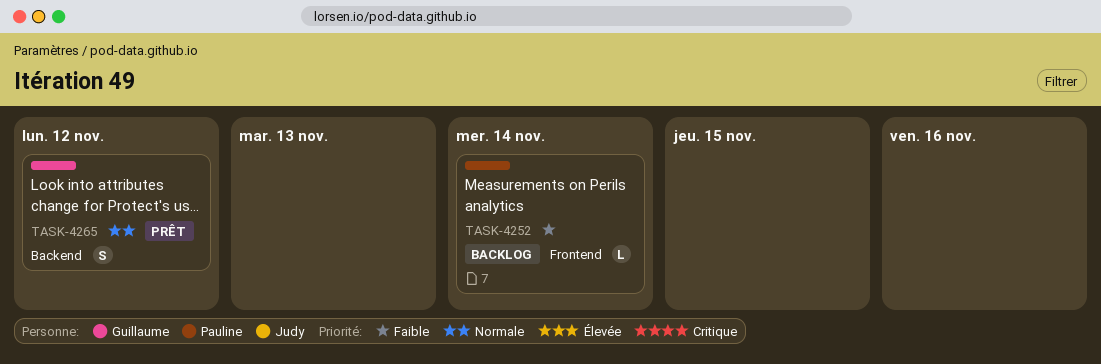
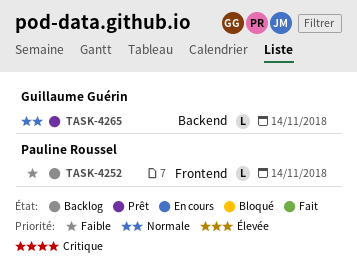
TASK-4265, estimate: S -> L
TASK-4265, due: Nov 12 -> Nov 14

